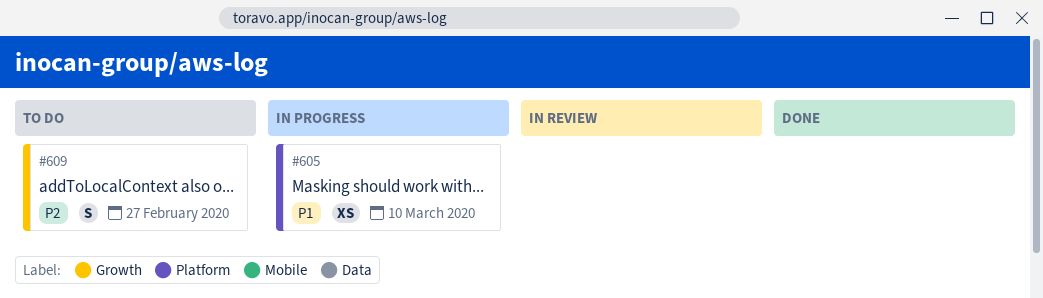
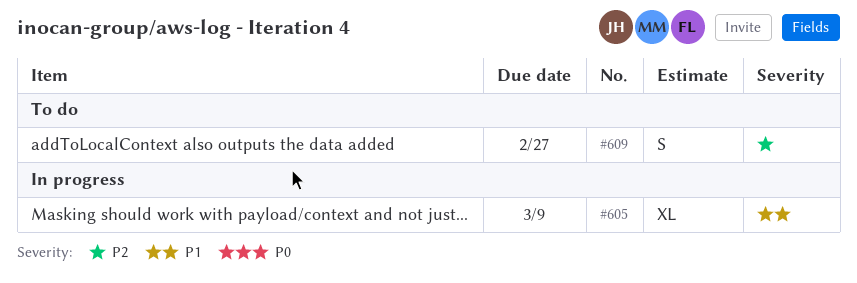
#605, estimate: XS -> XL
#605, due: Mar 10 -> Mar 9

